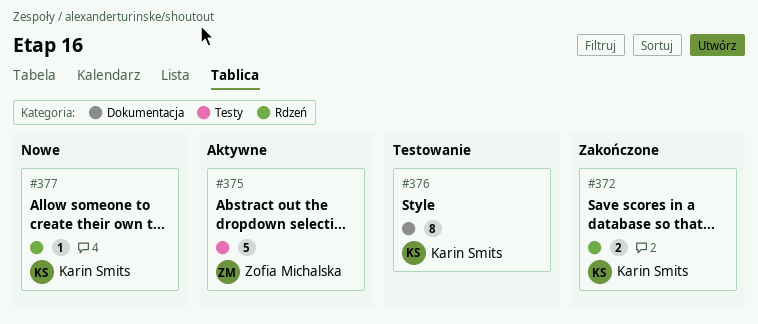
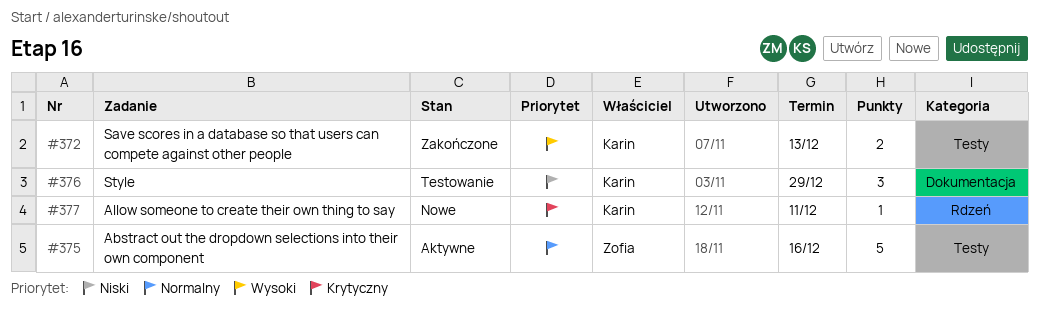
#372, label: Rdzeń -> Testy
#376, estimate: 8 -> 3

